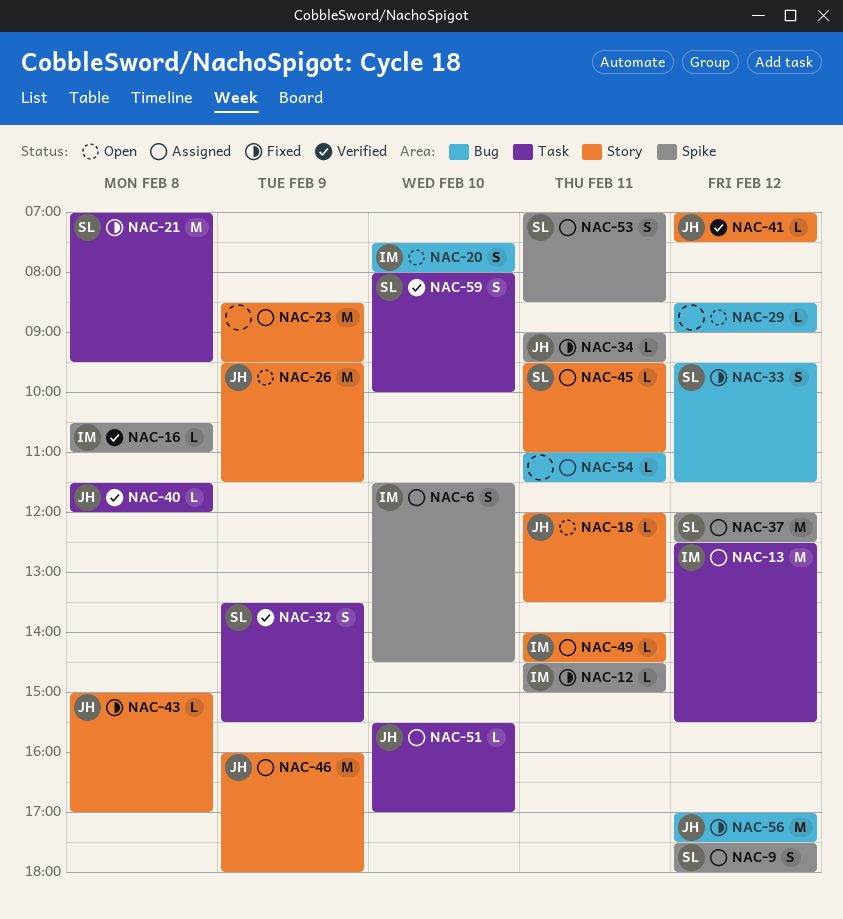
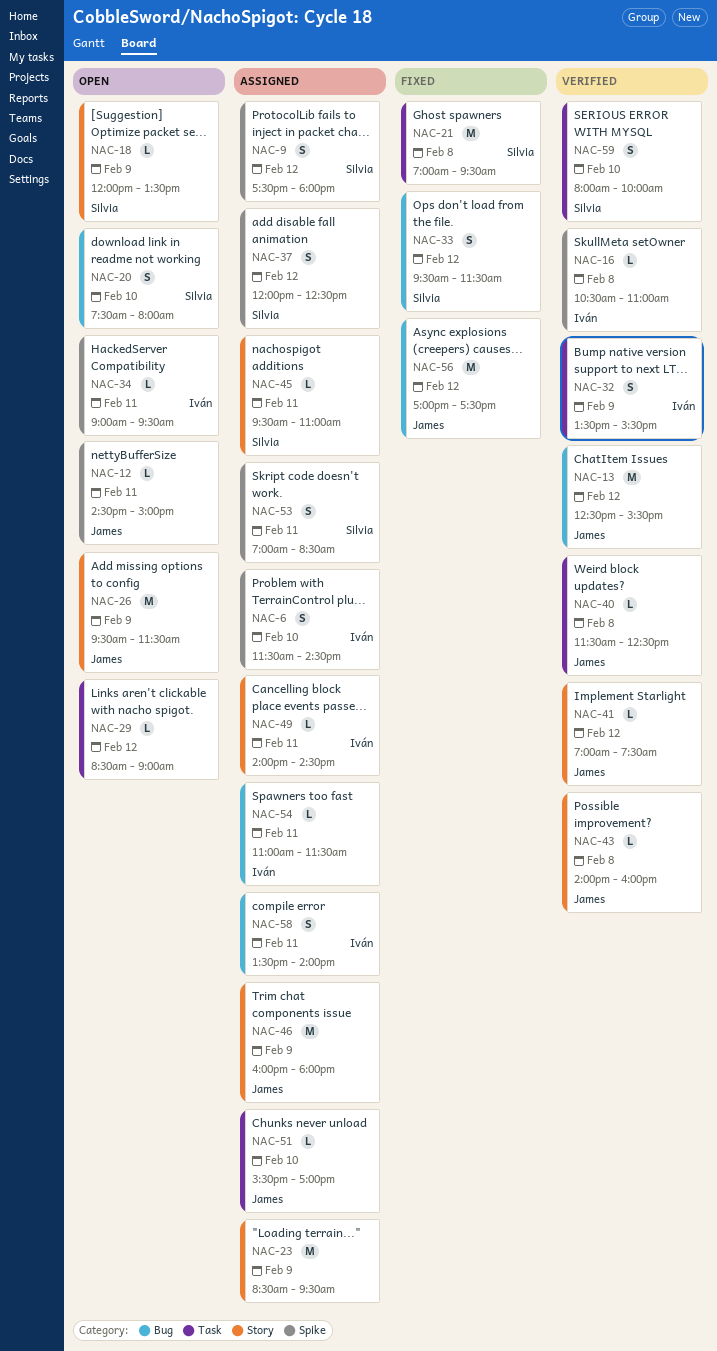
NAC-12, status: Fixed -> Open
NAC-12, owner: Iván -> James
NAC-13, status: Assigned -> Verified
NAC-13, owner: Iván -> James
NAC-13, label: Task -> Bug
NAC-18, owner: James -> Silvia
NAC-18, day: Feb 11 -> Feb 9
NAC-20, owner: Iván -> Silvia
NAC-29, label: Bug -> Task
NAC-32, owner: Silvia -> Iván
NAC-34, status: Fixed -> Open
NAC-34, owner: James -> Iván
NAC-37, estimate: M -> S
NAC-40, ends: 12:00 -> 12:30
NAC-43, status: Fixed -> Verified
NAC-43, begins: 15:00 -> 14:00
NAC-43, ends: 17:00 -> 16:00
NAC-54, owner: none -> Iván
NAC-58: none -> present

